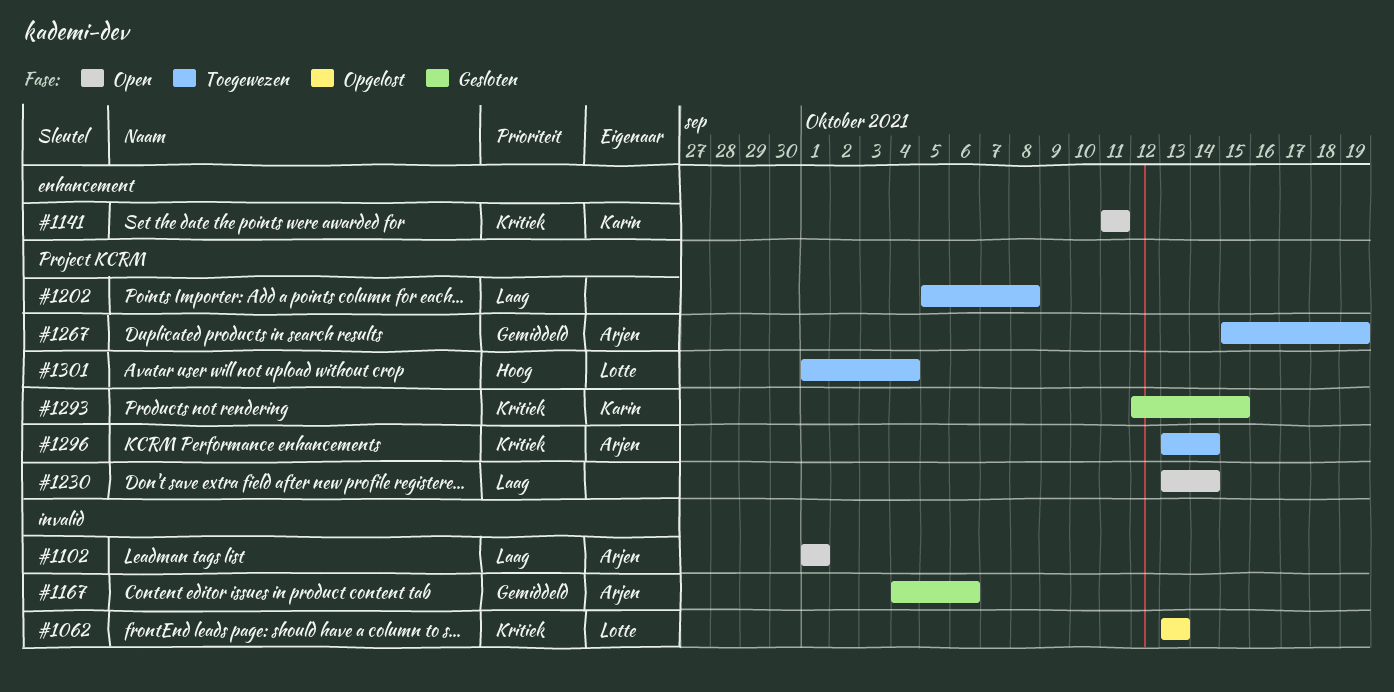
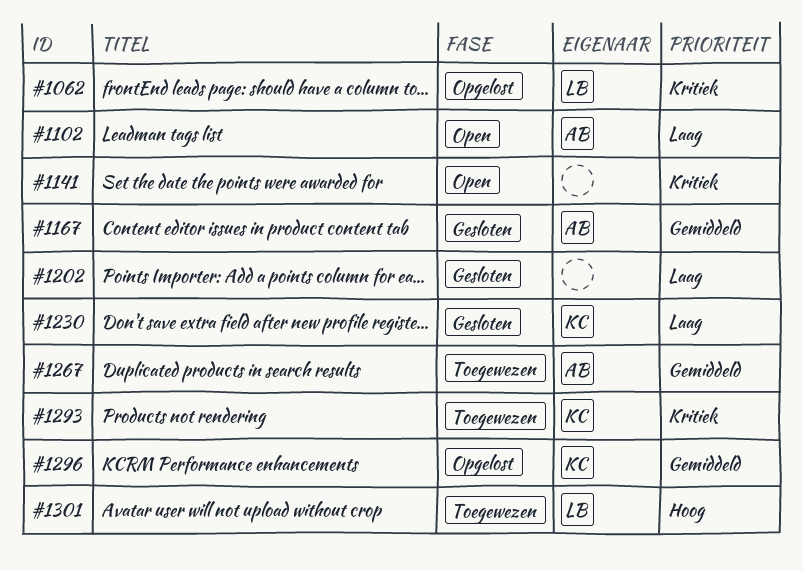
#1141, owner: Karin -> none
#1202, status: Toegewezen -> Gesloten
#1230, status: Open -> Gesloten
#1230, owner: none -> Karin
#1293, status: Gesloten -> Toegewezen
#1296, status: Toegewezen -> Opgelost
#1296, owner: Arjen -> Karin
#1296, priority: Kritiek -> Gemiddeld

